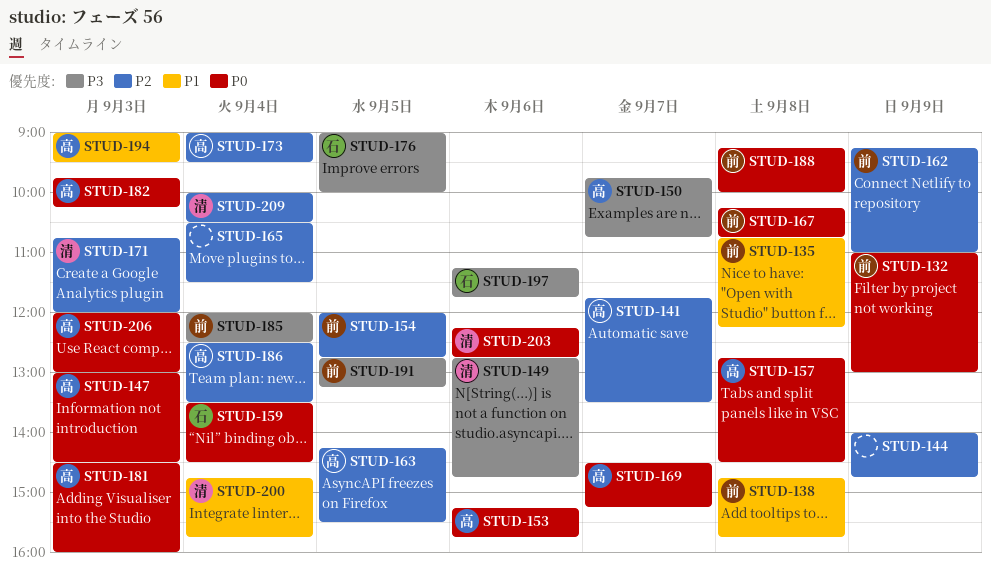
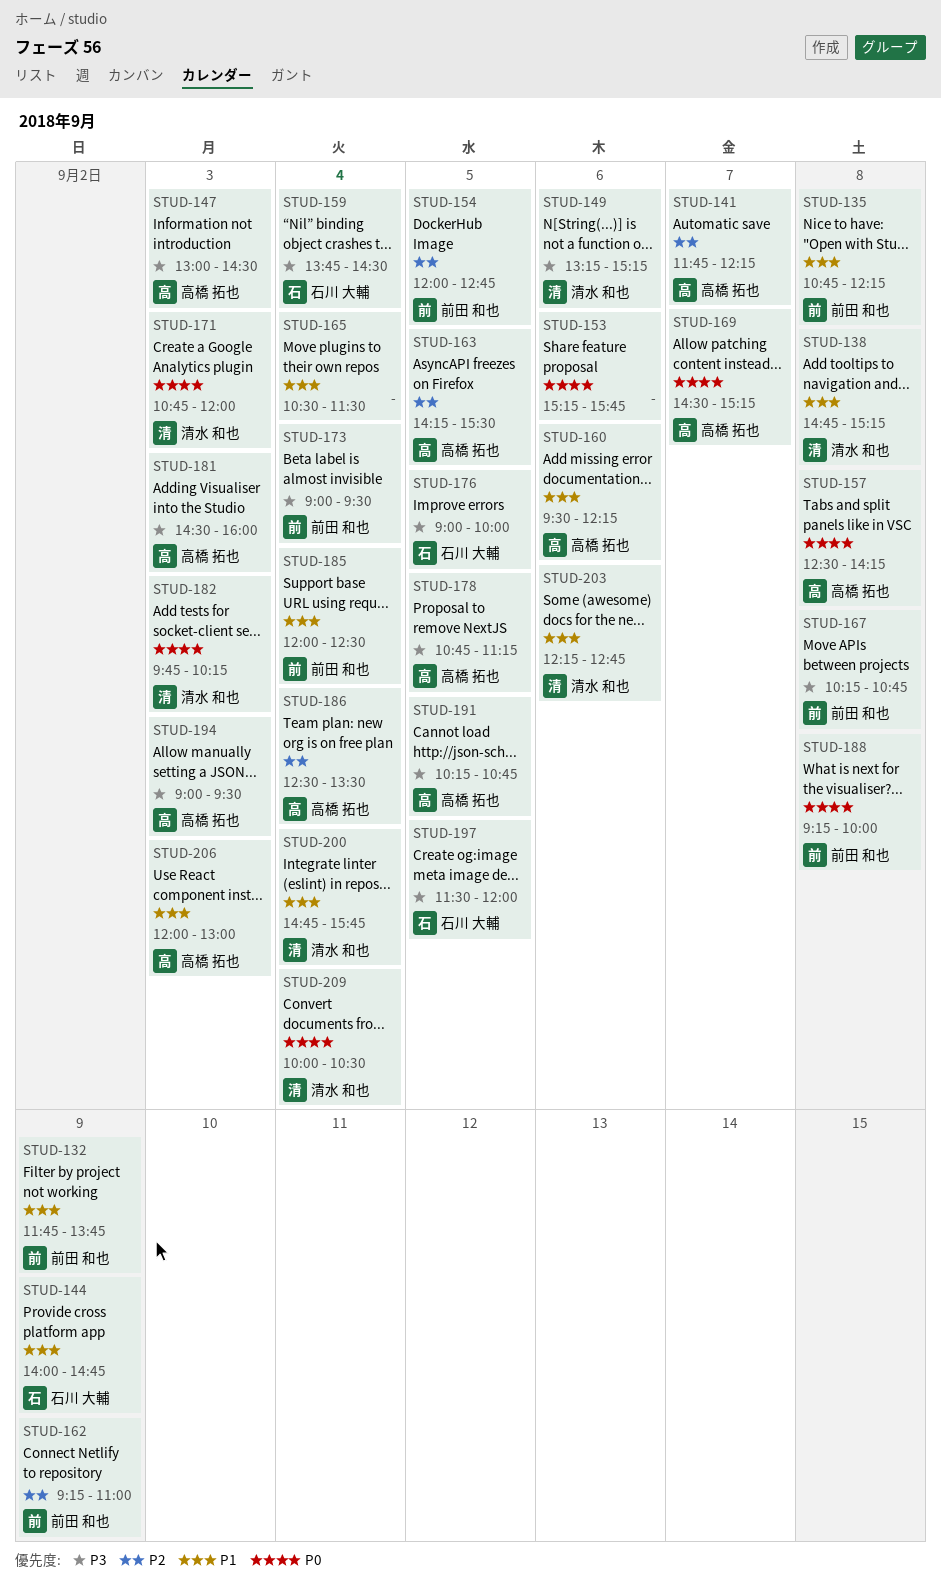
STUD-132, priority: P0 -> P1
STUD-132, begins: 11:00 -> 11:45
STUD-132, ends: 13:00 -> 13:45
STUD-138, owner: 前田 和也 -> 清水 和也
STUD-138, ends: 15:45 -> 15:15
STUD-141, ends: 13:30 -> 12:15
STUD-144, owner: none -> 石川 大輔
STUD-144, priority: P2 -> P1
STUD-147, priority: P0 -> P3
STUD-149, begins: 12:45 -> 13:15
STUD-149, ends: 14:45 -> 15:15
STUD-150: present -> none
STUD-153, owner: 高橋 拓也 -> none
STUD-157, begins: 12:45 -> 12:30
STUD-157, ends: 14:30 -> 14:15
STUD-159, priority: P0 -> P3
STUD-159, begins: 13:30 -> 13:45
STUD-160: none -> present
STUD-165, priority: P2 -> P1
STUD-167, priority: P0 -> P3
STUD-171, priority: P2 -> P0
STUD-173, owner: 高橋 拓也 -> 前田 和也
STUD-173, priority: P2 -> P3
STUD-178: none -> present
STUD-181, priority: P0 -> P3
STUD-182, owner: 高橋 拓也 -> 清水 和也
STUD-185, priority: P3 -> P1
STUD-191, owner: 前田 和也 -> 高橋 拓也
STUD-191, begins: 12:45 -> 10:15
STUD-191, ends: 13:15 -> 10:45
STUD-194, priority: P1 -> P3
STUD-197, day: Sep 6 -> Sep 5
STUD-197, begins: 11:15 -> 11:30
STUD-197, ends: 11:45 -> 12:00
STUD-203, priority: P0 -> P1
STUD-206, priority: P0 -> P1
STUD-209, priority: P2 -> P0

